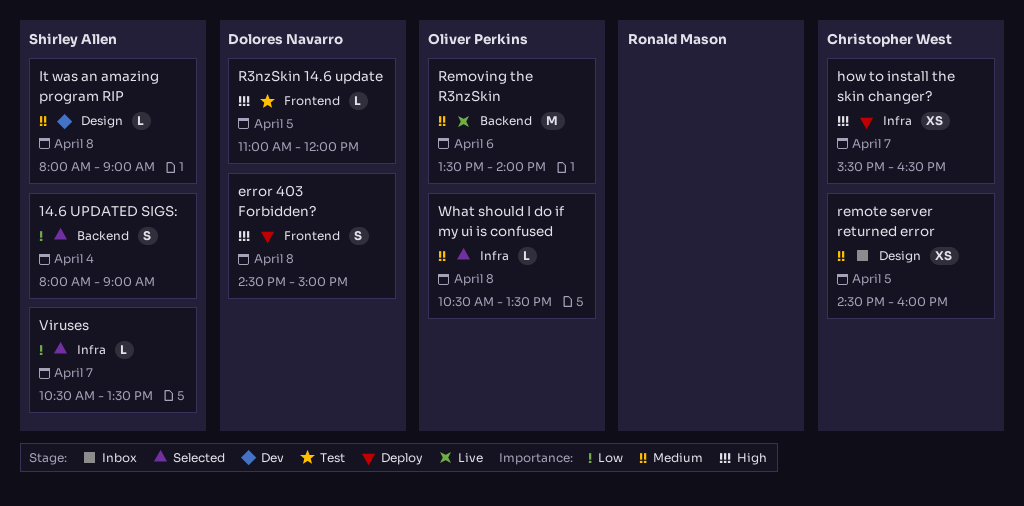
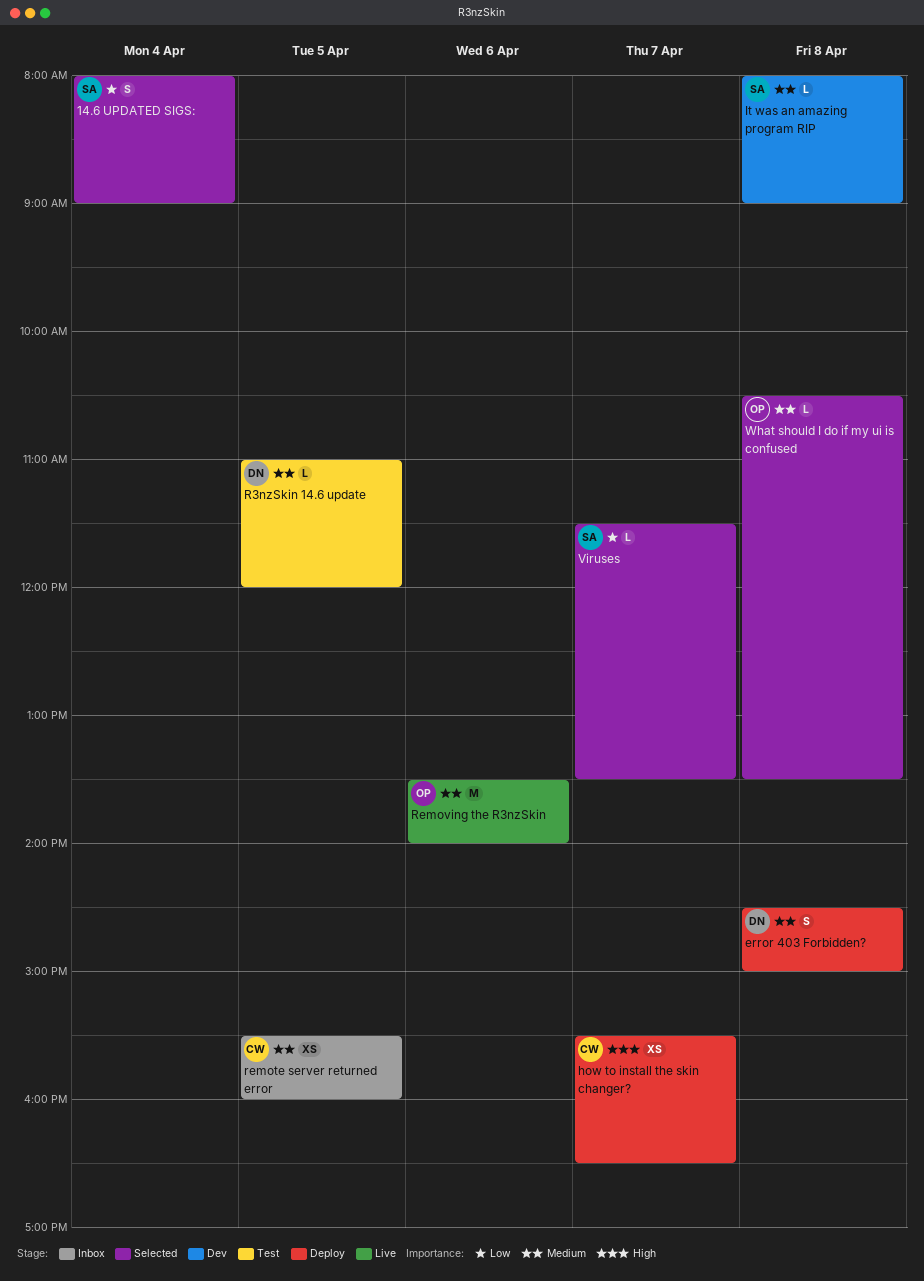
error 403 Forbidden?, priority: High -> Medium
R3nzSkin 14.6 update, priority: High -> Medium
remote server returned error, begins: 14:30 -> 15:30
Viruses, begins: 10:30 -> 11:30

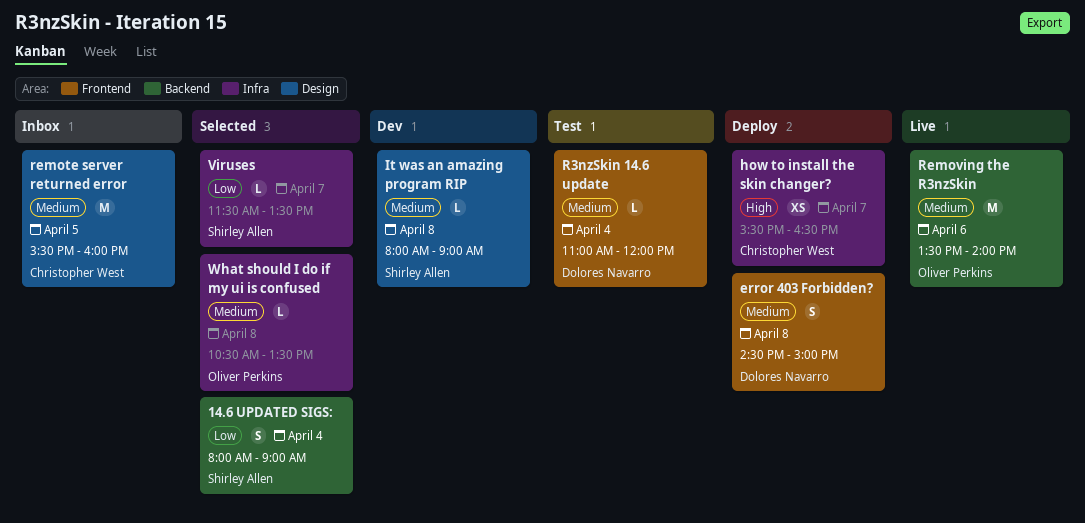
R3nzSkin 14.6 update, day: Apr 5 -> Apr 4
remote server returned error, estimate: XS -> M

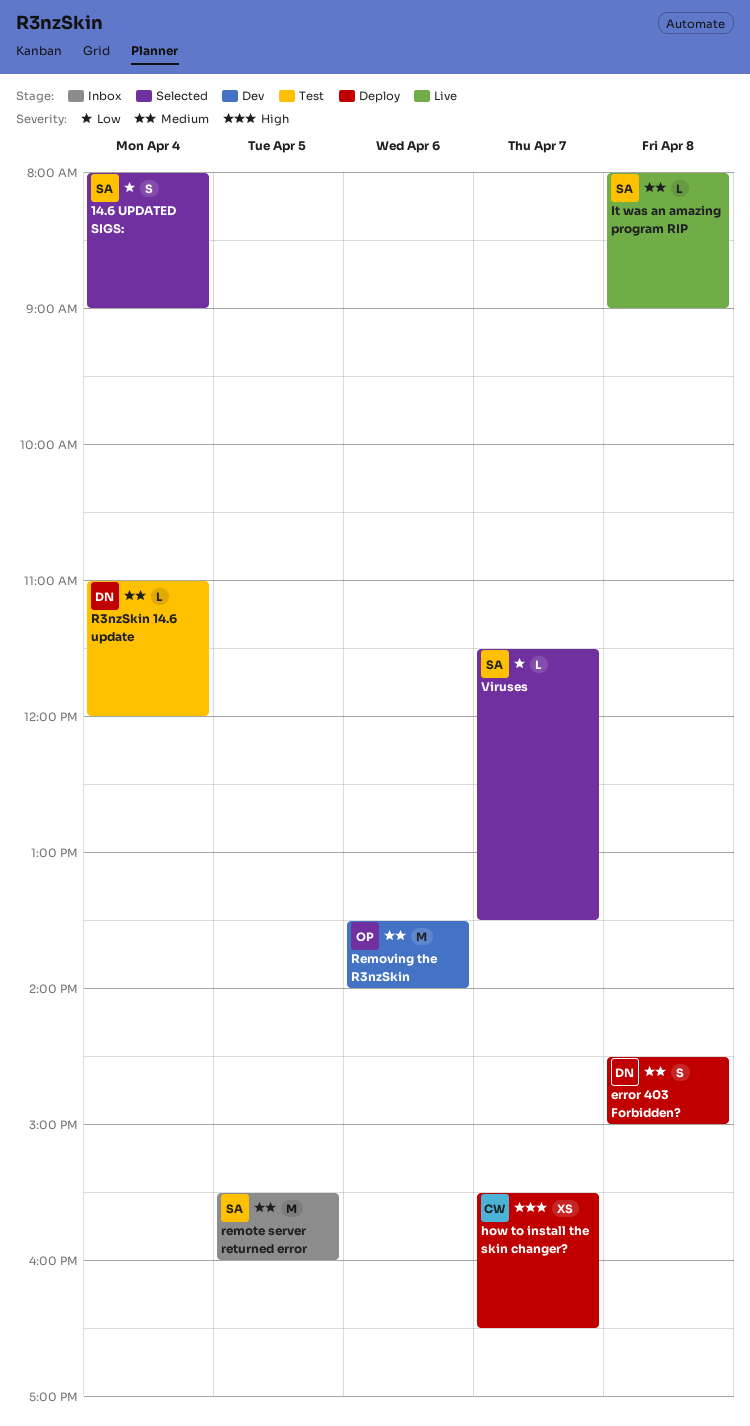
It was an amazing program RIP, status: Dev -> Live
remote server returned error, owner: Christopher West -> Shirley Allen
Removing the R3nzSkin, status: Live -> Dev
What should I do if my ui is confused: present -> none

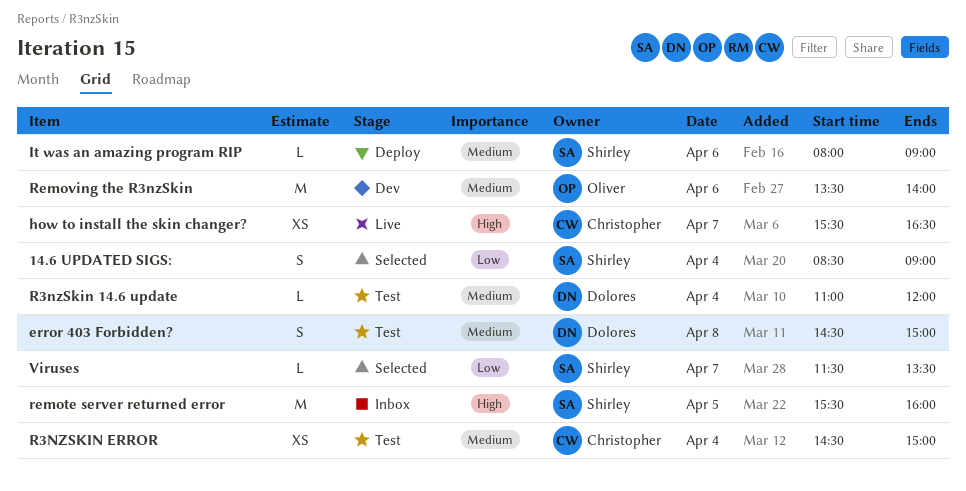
14.6 UPDATED SIGS:, begins: 08:00 -> 08:30
error 403 Forbidden?, status: Deploy -> Test
how to install the skin changer?, status: Deploy -> Live
It was an amazing program RIP, status: Live -> Deploy
It was an amazing program RIP, day: Apr 8 -> Apr 6
R3NZSKIN ERROR: none -> present
remote server returned error, priority: Medium -> High

